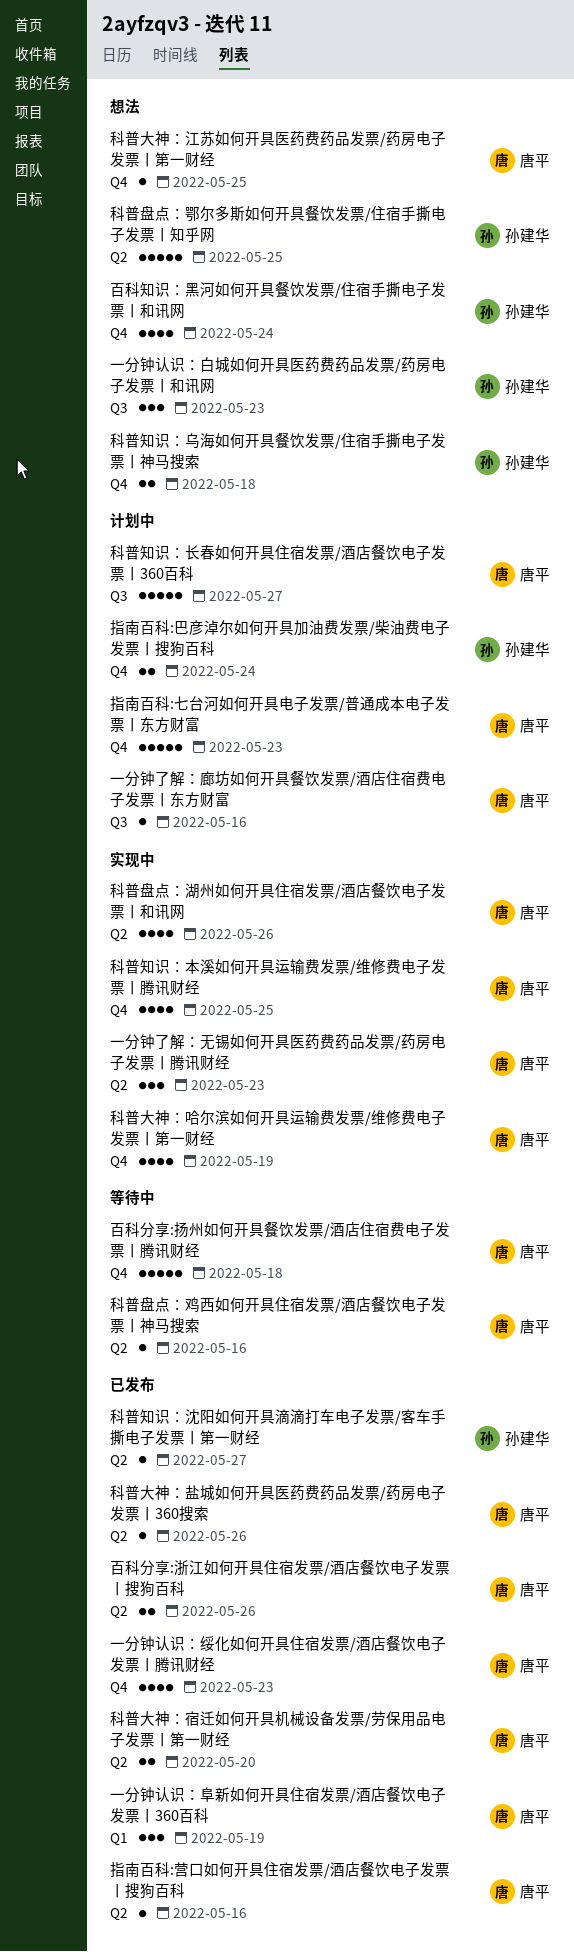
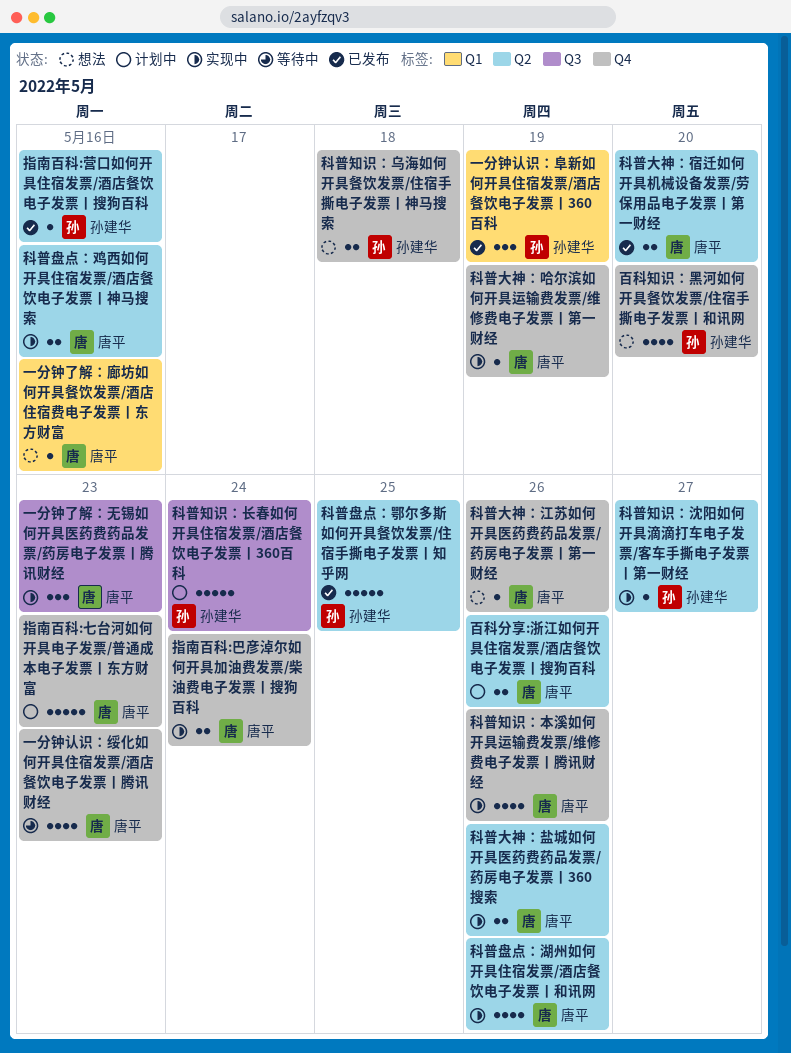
一分钟了解：廊坊如何开具餐饮发票/酒店住宿费电子发票丨东方财富, status: 计划中 -> 想法
一分钟了解：廊坊如何开具餐饮发票/酒店住宿费电子发票丨东方财富, label: Q3 -> Q1
一分钟了解：无锡如何开具医药费药品发票/药房电子发票丨腾讯财经, label: Q2 -> Q3
一分钟认识：白城如何开具医药费药品发票/药房电子发票丨和讯网: present -> none
一分钟认识：绥化如何开具住宿发票/酒店餐饮电子发票丨腾讯财经, status: 已发布 -> 等待中
一分钟认识：阜新如何开具住宿发票/酒店餐饮电子发票丨360百科, owner: 唐平 -> 孙建华
指南百科:巴彦淖尔如何开具加油费发票/柴油费电子发票丨搜狗百科, status: 计划中 -> 实现中
指南百科:巴彦淖尔如何开具加油费发票/柴油费电子发票丨搜狗百科, owner: 孙建华 -> 唐平
指南百科:营口如何开具住宿发票/酒店餐饮电子发票丨搜狗百科, owner: 唐平 -> 孙建华
百科分享:扬州如何开具餐饮发票/酒店住宿费电子发票丨腾讯财经: present -> none
百科分享:浙江如何开具住宿发票/酒店餐饮电子发票丨搜狗百科, status: 已发布 -> 计划中
百科知识：黑河如何开具餐饮发票/住宿手撕电子发票丨和讯网, due: May 24 -> May 20
科普大神：哈尔滨如何开具运输费发票/维修费电子发票丨第一财经, estimate: 4 -> 1
科普大神：江苏如何开具医药费药品发票/药房电子发票丨第一财经, due: May 25 -> May 26
科普大神：盐城如何开具医药费药品发票/药房电子发票丨360搜索, status: 已发布 -> 实现中
科普大神：盐城如何开具医药费药品发票/药房电子发票丨360搜索, estimate: 1 -> 2
科普盘点：鄂尔多斯如何开具餐饮发票/住宿手撕电子发票丨知乎网, status: 想法 -> 已发布
科普盘点：鸡西如何开具住宿发票/酒店餐饮电子发票丨神马搜索, status: 等待中 -> 实现中
科普盘点：鸡西如何开具住宿发票/酒店餐饮电子发票丨神马搜索, estimate: 1 -> 2
科普知识：本溪如何开具运输费发票/维修费电子发票丨腾讯财经, due: May 25 -> May 26
科普知识：沈阳如何开具滴滴打车电子发票/客车手撕电子发票丨第一财经, status: 已发布 -> 实现中
科普知识：长春如何开具住宿发票/酒店餐饮电子发票丨360百科, owner: 唐平 -> 孙建华
科普知识：长春如何开具住宿发票/酒店餐饮电子发票丨360百科, due: May 27 -> May 24

